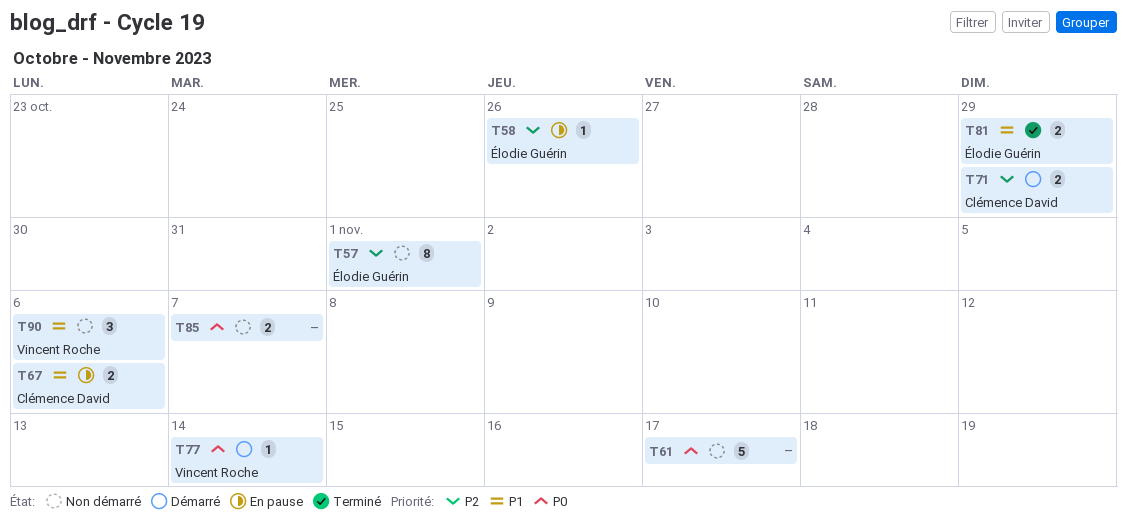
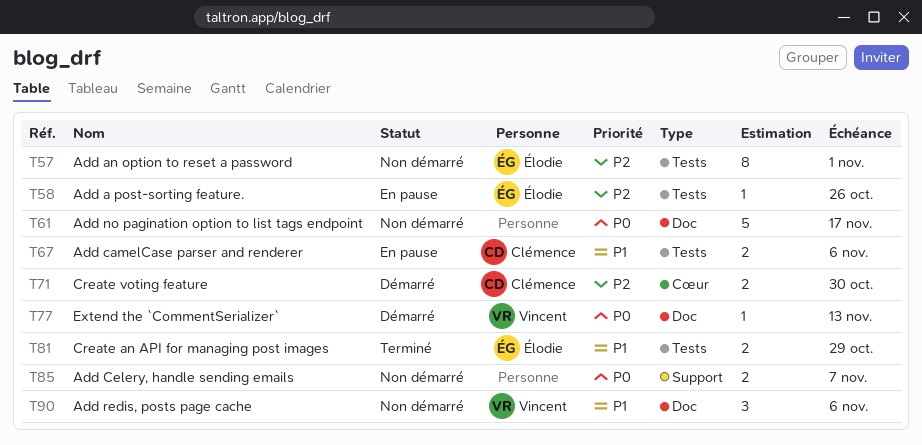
T71, due: Oct 29 -> Oct 30
T77, due: Nov 14 -> Nov 13

